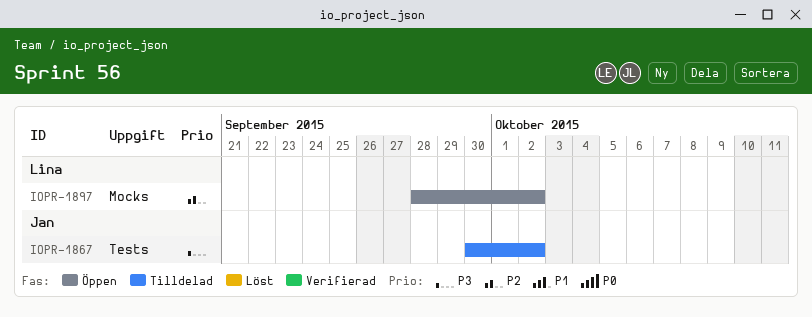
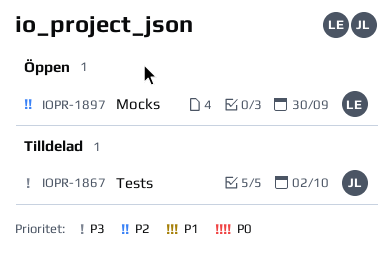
IOPR-1897, due: Oct 2 -> Sep 30

